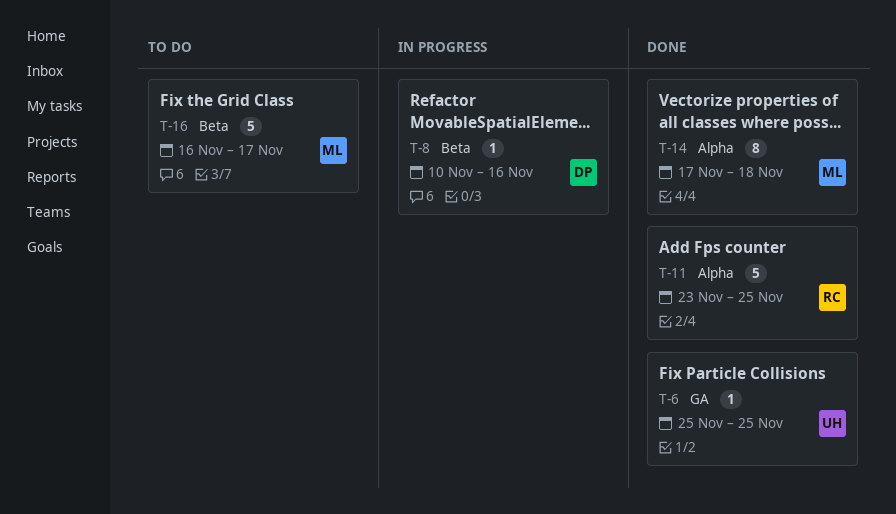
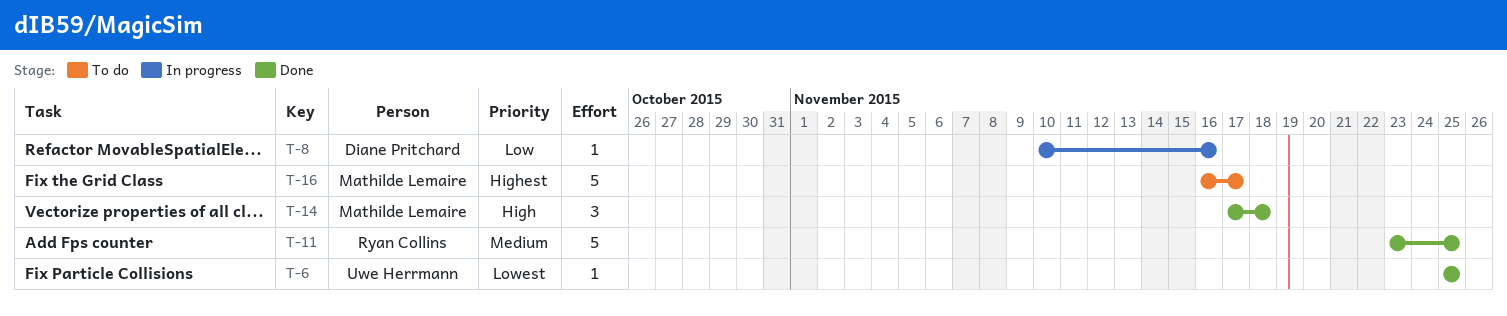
T-14, estimate: 8 -> 3

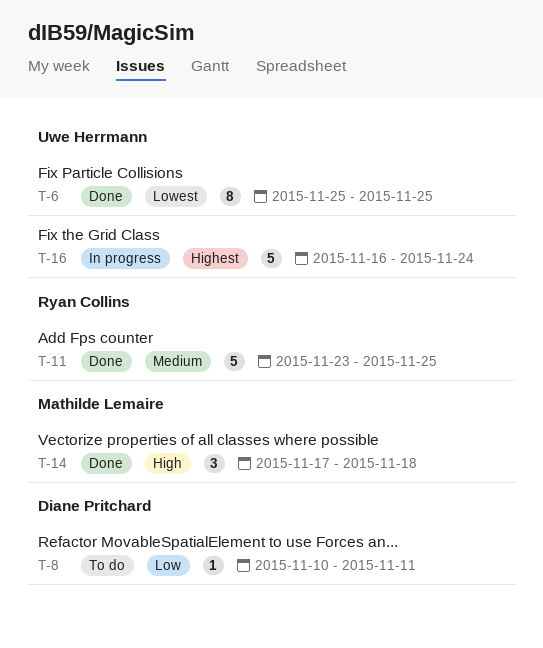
T-6, estimate: 1 -> 8
T-8, status: In progress -> To do
T-8, due: Nov 16 -> Nov 11
T-16, status: To do -> In progress
T-16, owner: Mathilde Lemaire -> Uwe Herrmann
T-16, due: Nov 17 -> Nov 24

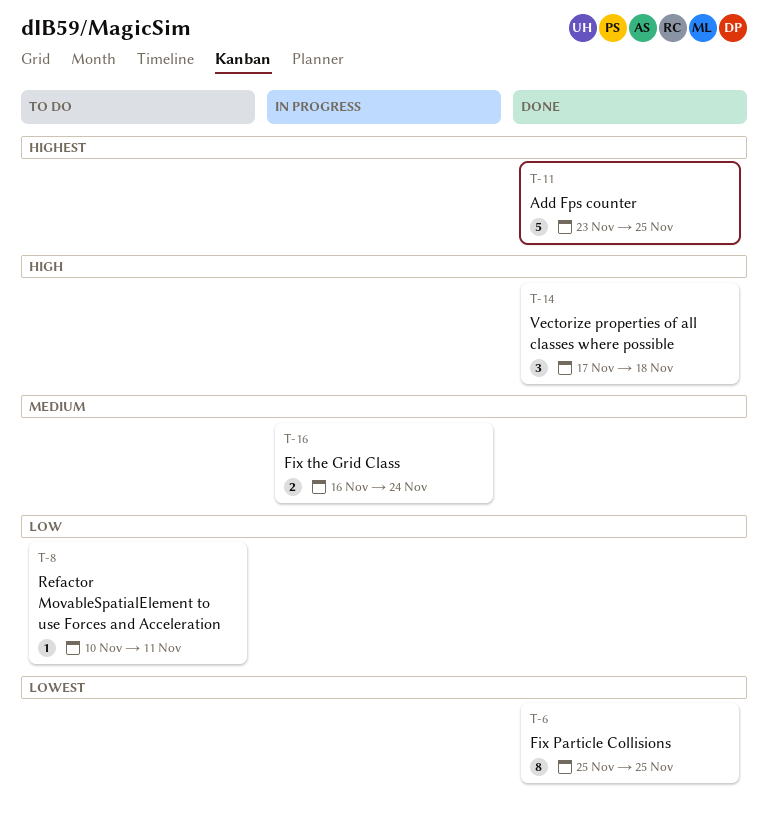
T-11, priority: Medium -> Highest
T-16, priority: Highest -> Medium
T-16, estimate: 5 -> 2

